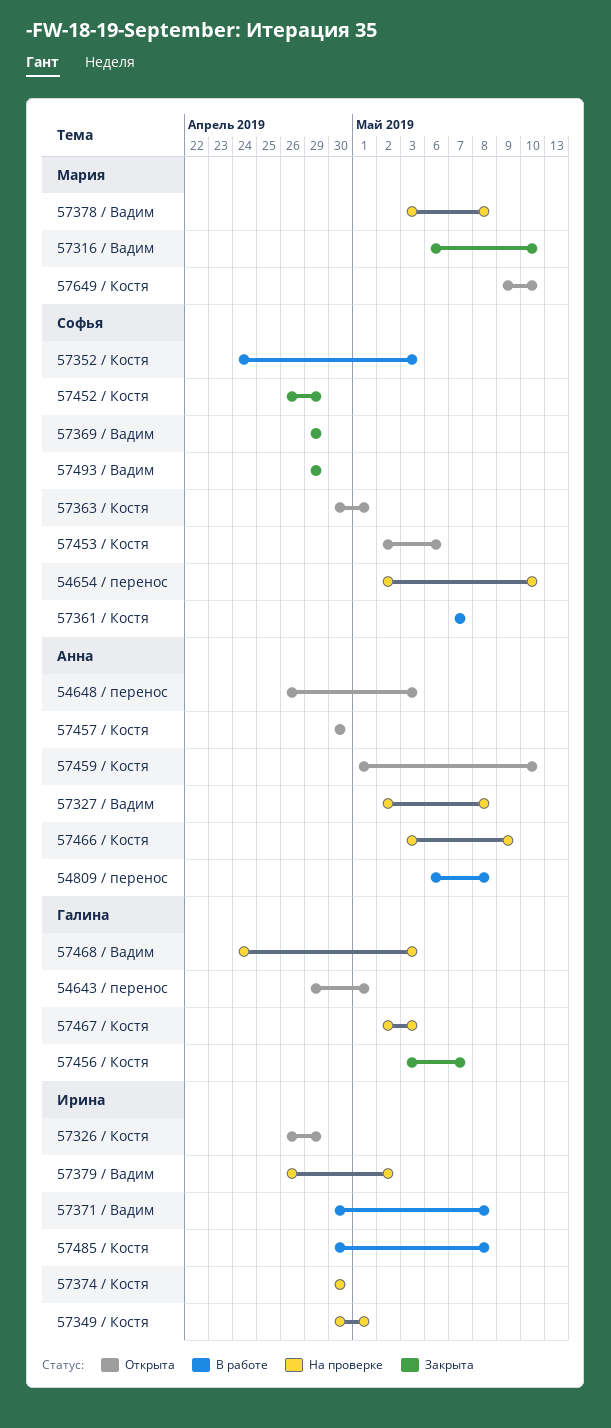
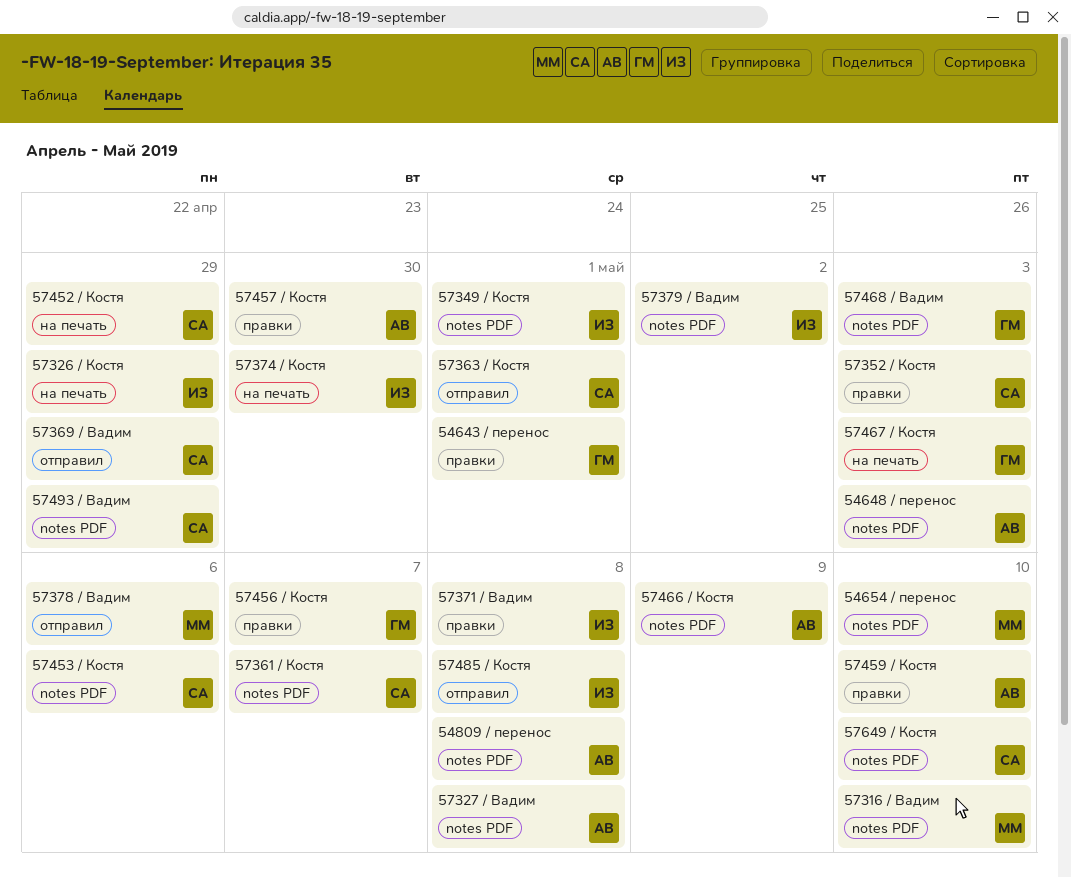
54654 / перенос, owner: Софья -> Мария
57378 / Вадим, due: May 8 -> May 6
57649 / Костя, owner: Мария -> Софья

